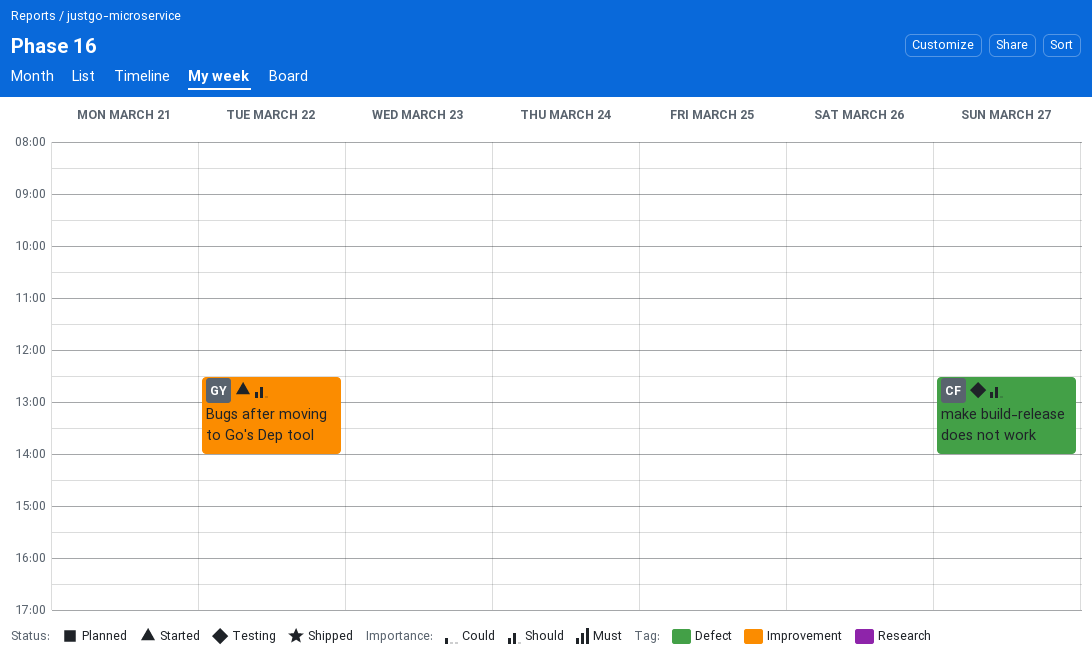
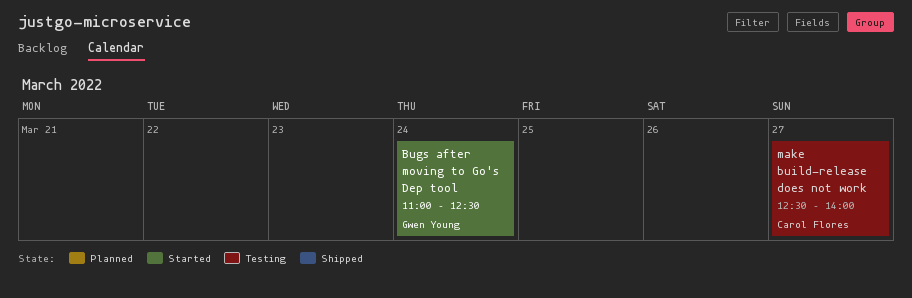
Bugs after moving to Go's Dep tool, day: Mar 22 -> Mar 24
Bugs after moving to Go's Dep tool, begins: 12:30 -> 11:00
Bugs after moving to Go's Dep tool, ends: 14:00 -> 12:30

